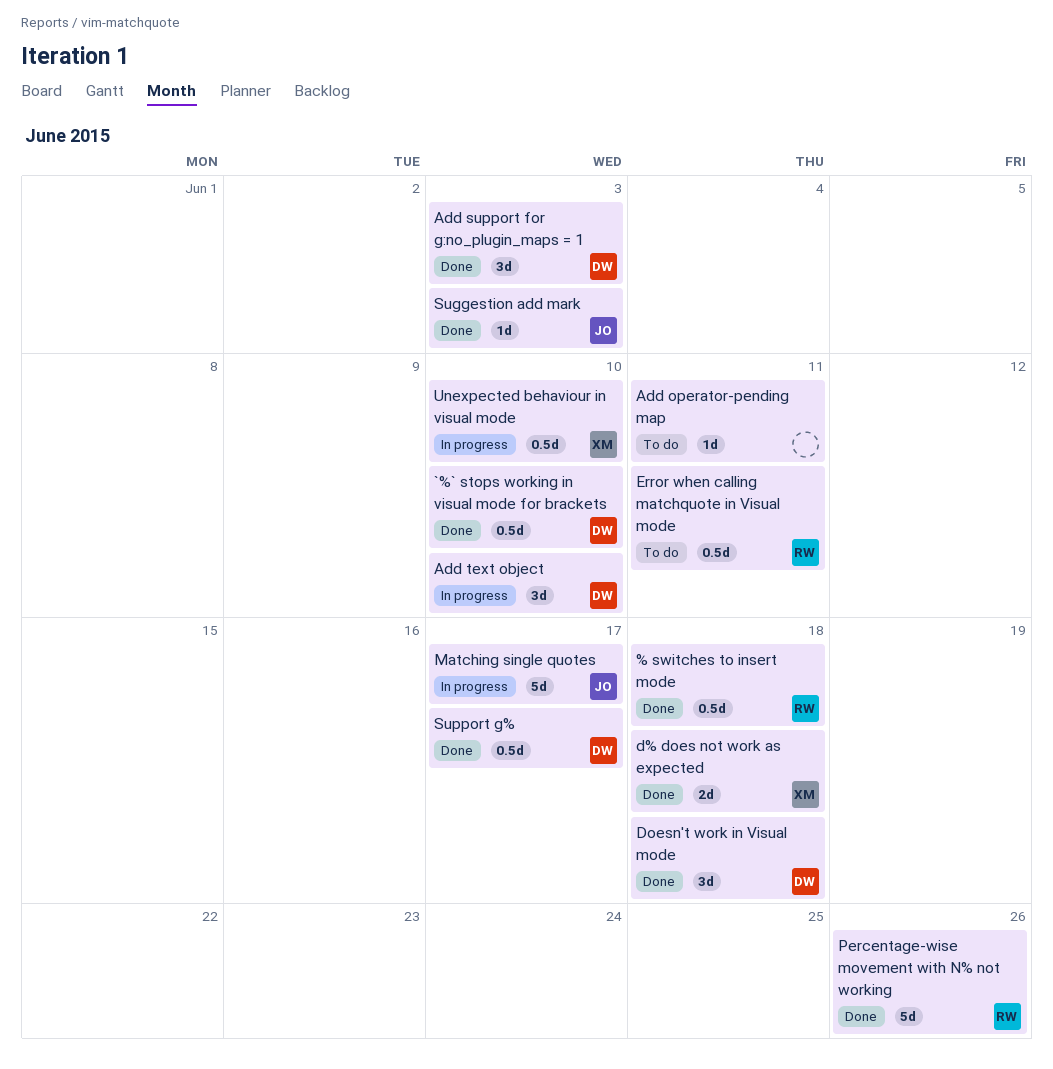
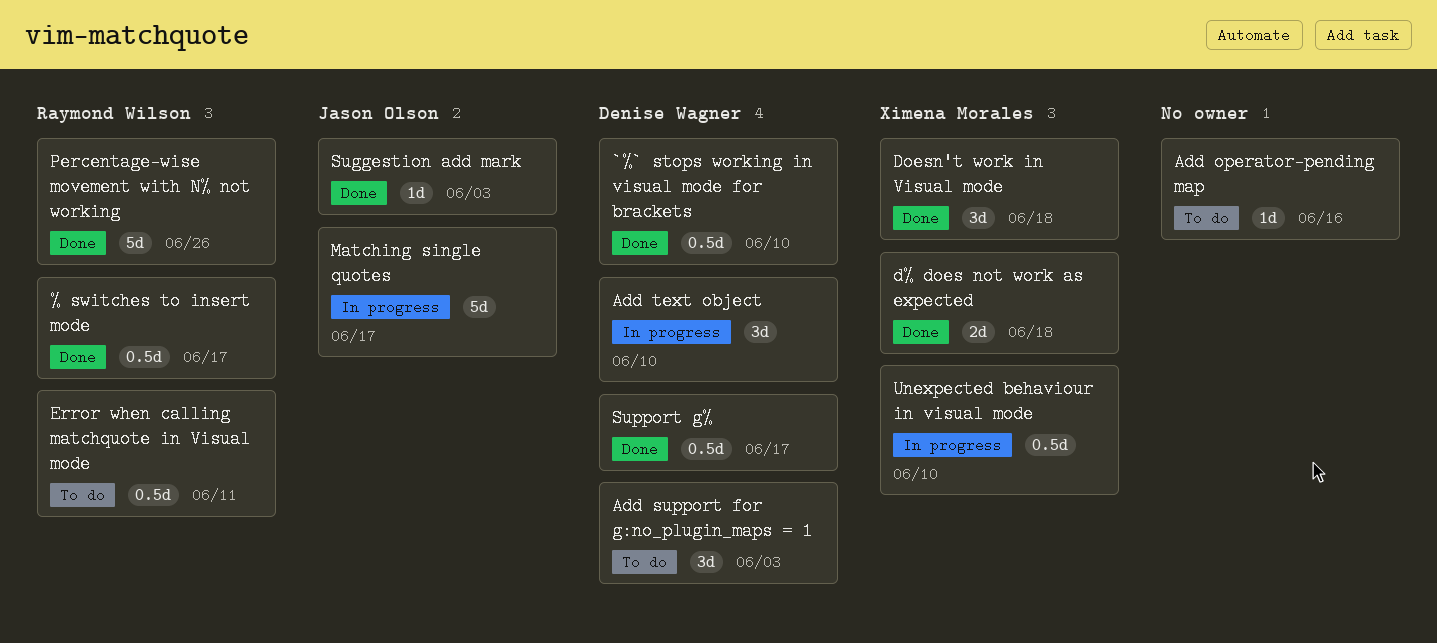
% switches to insert mode, due: Jun 18 -> Jun 17
Add operator-pending map, due: Jun 11 -> Jun 16
Add support for g:no_plugin_maps = 1, status: Done -> To do
Doesn't work in Visual mode, owner: Denise Wagner -> Ximena Morales

